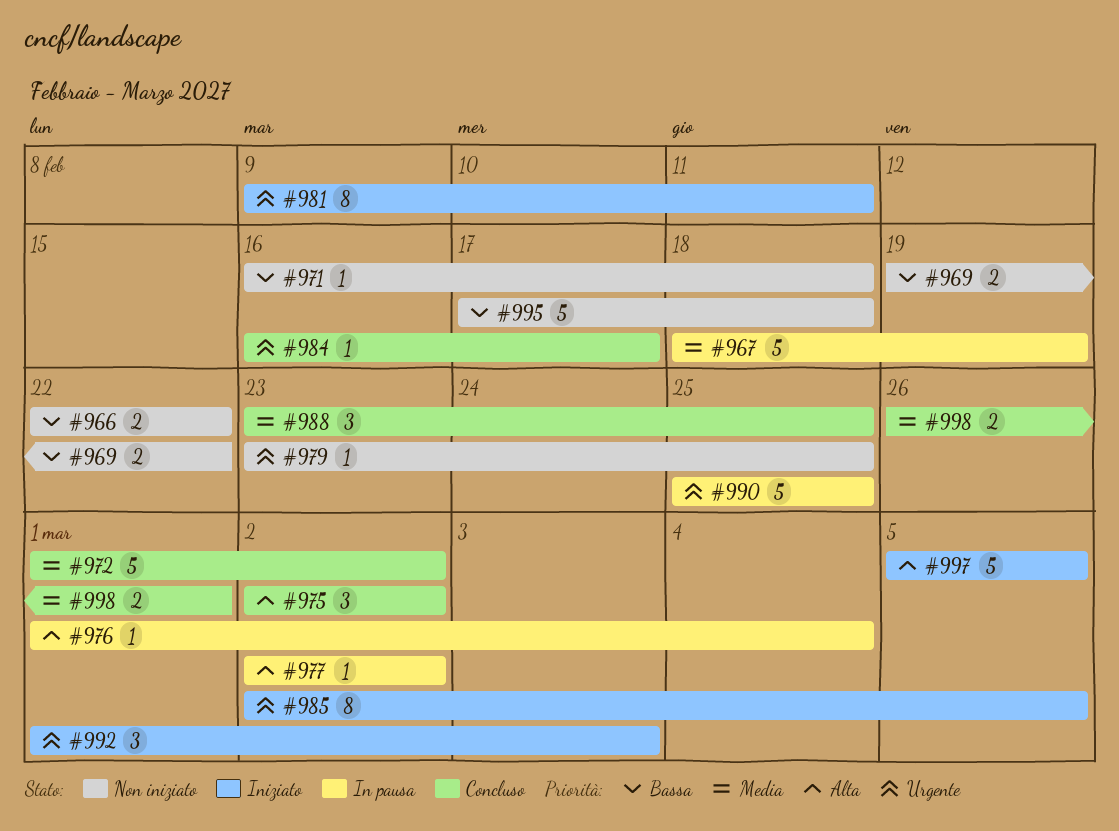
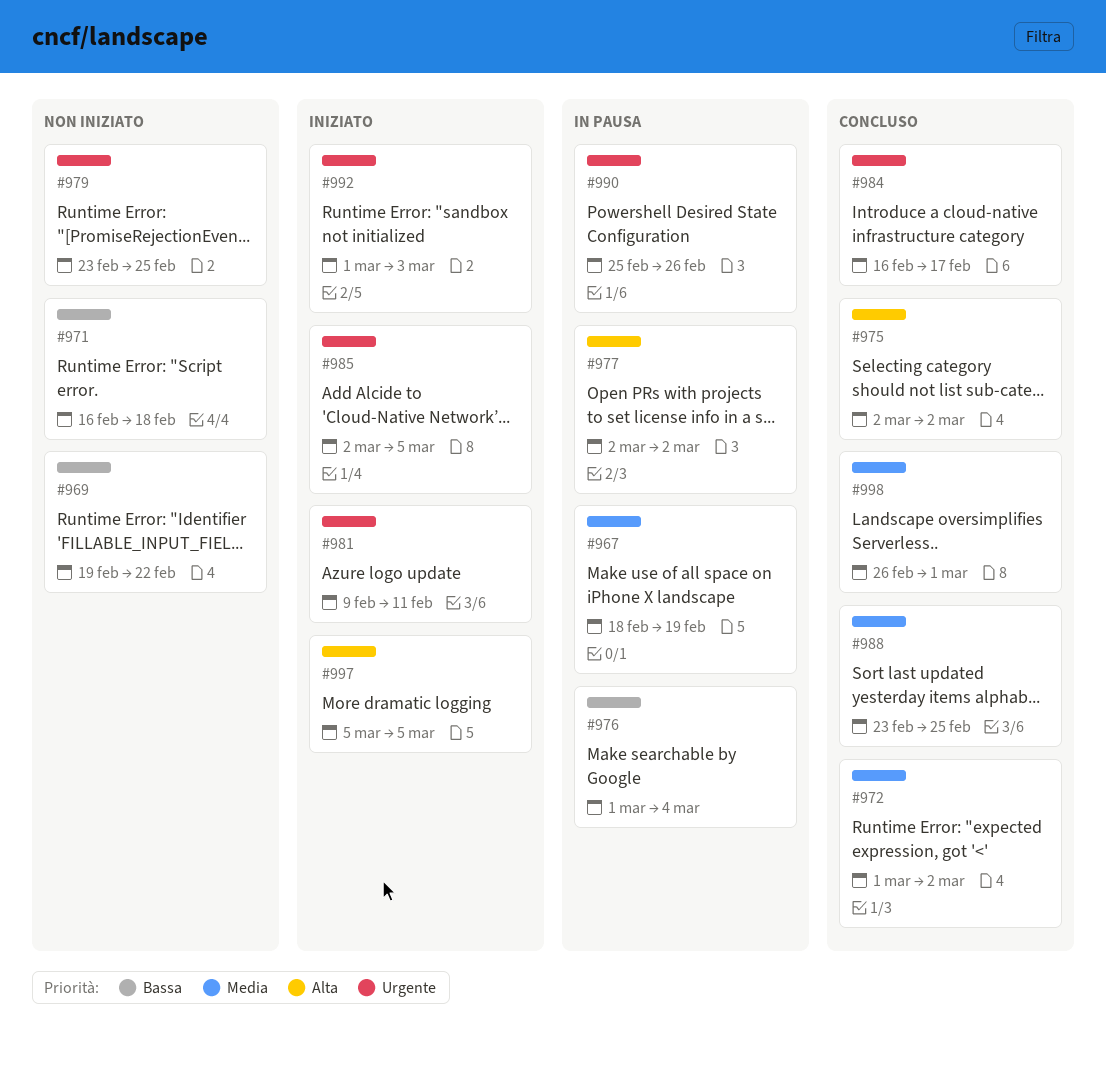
#966: present -> none
#976, priority: Alta -> Bassa
#990, due: Feb 25 -> Feb 26
#995: present -> none

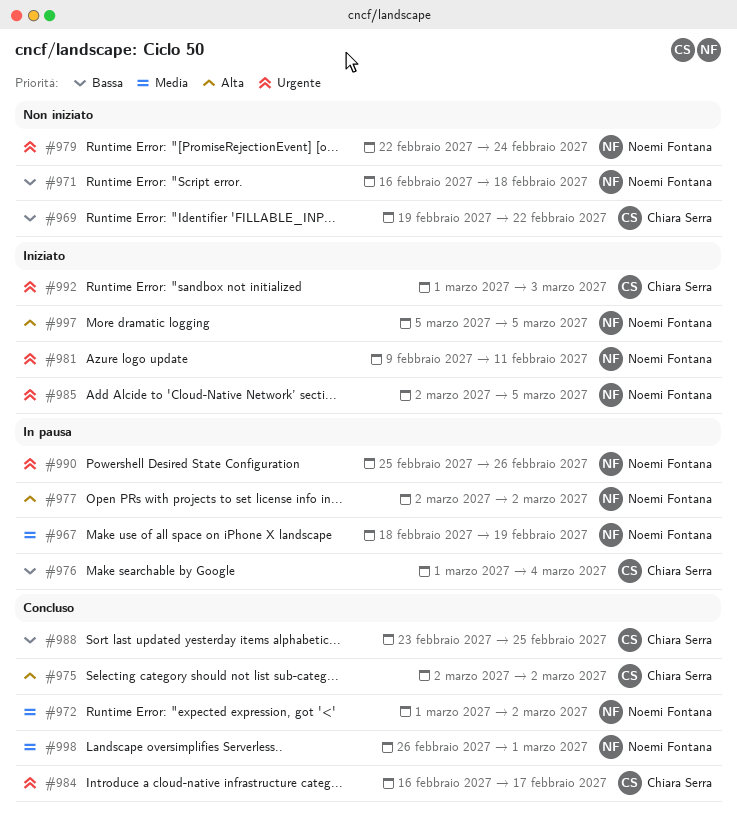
#979, start: Feb 23 -> Feb 22
#979, due: Feb 25 -> Feb 24
#988, priority: Media -> Bassa

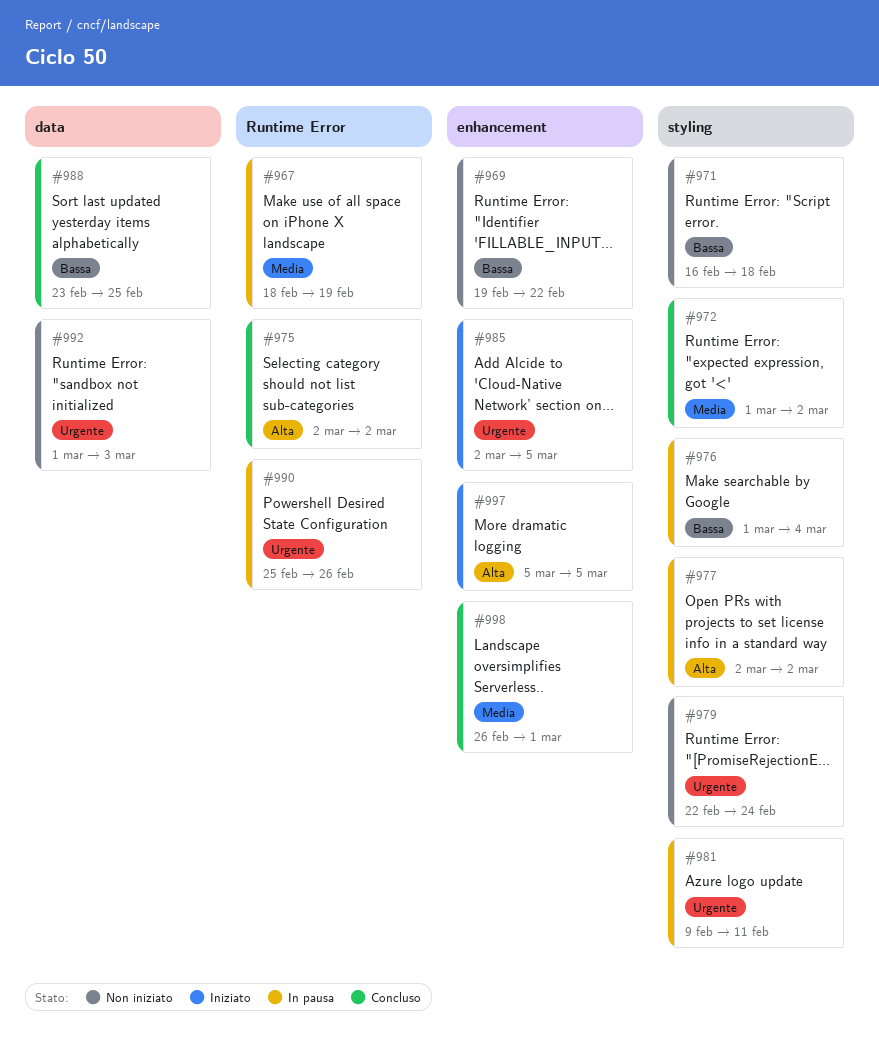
#981, status: Iniziato -> In pausa
#984: present -> none
#992, status: Iniziato -> Non iniziato

